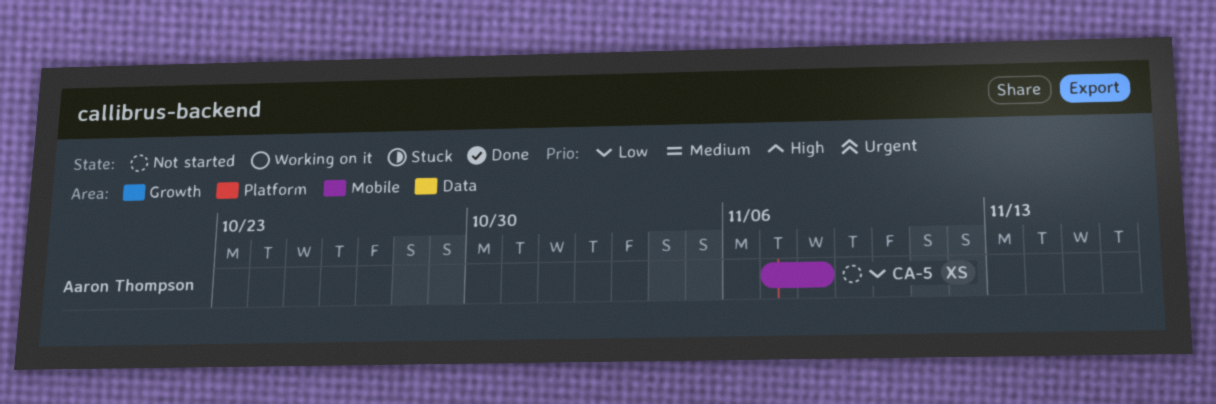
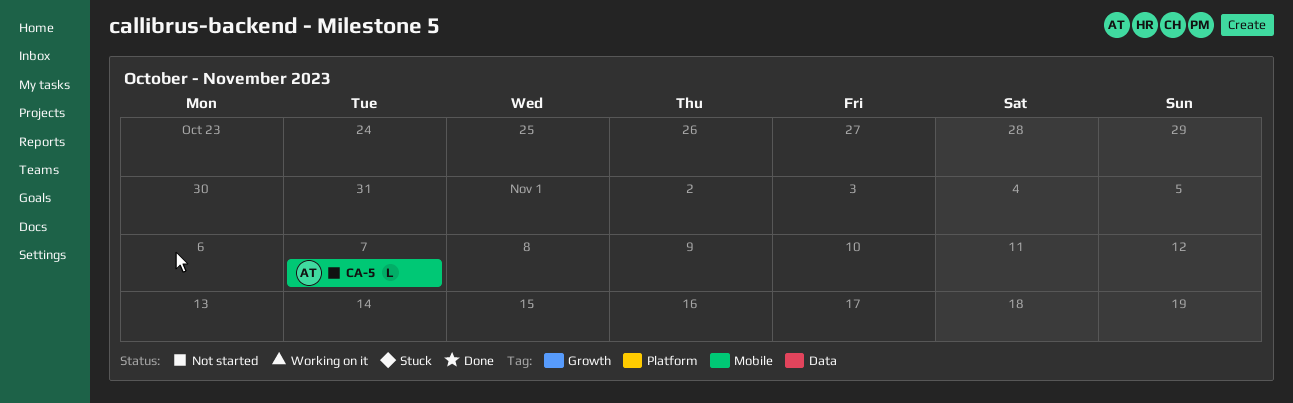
CA-5, estimate: XS -> L
CA-5, due: Nov 8 -> Nov 7

